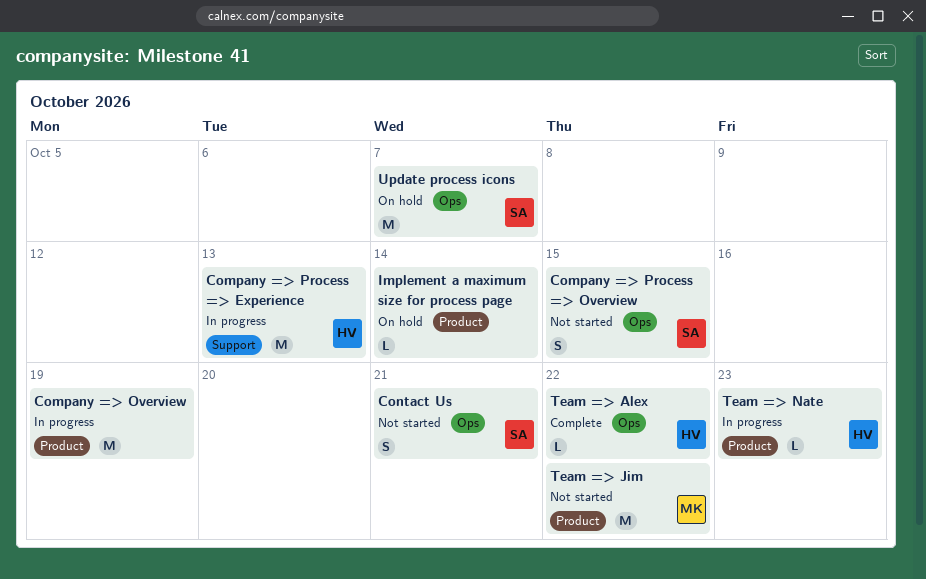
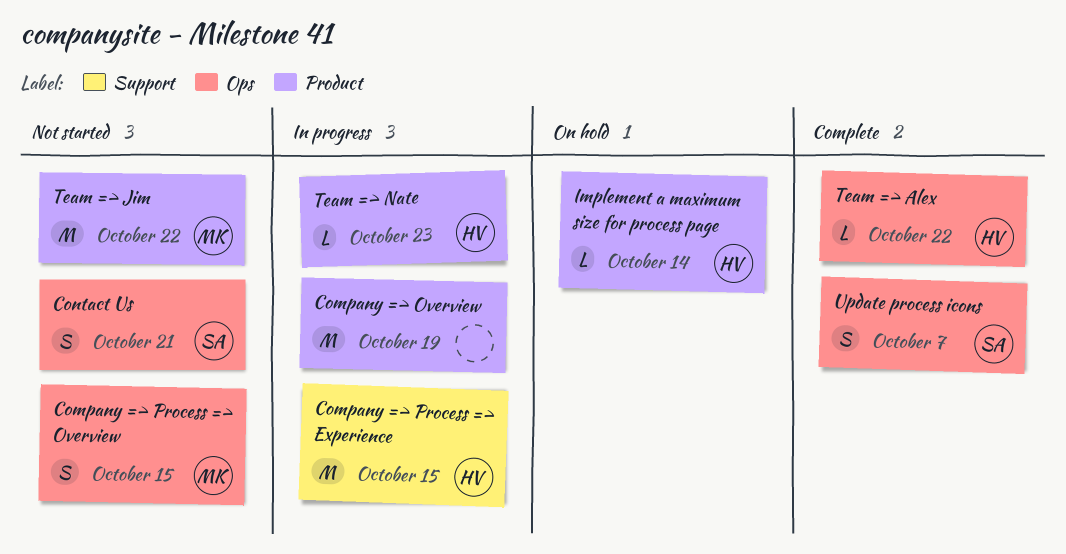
Company => Process => Experience, due: Oct 13 -> Oct 15
Company => Process => Overview, owner: SA -> MK
Implement a maximum size for process page, owner: none -> HV
Update process icons, status: On hold -> Complete
Update process icons, estimate: M -> S

